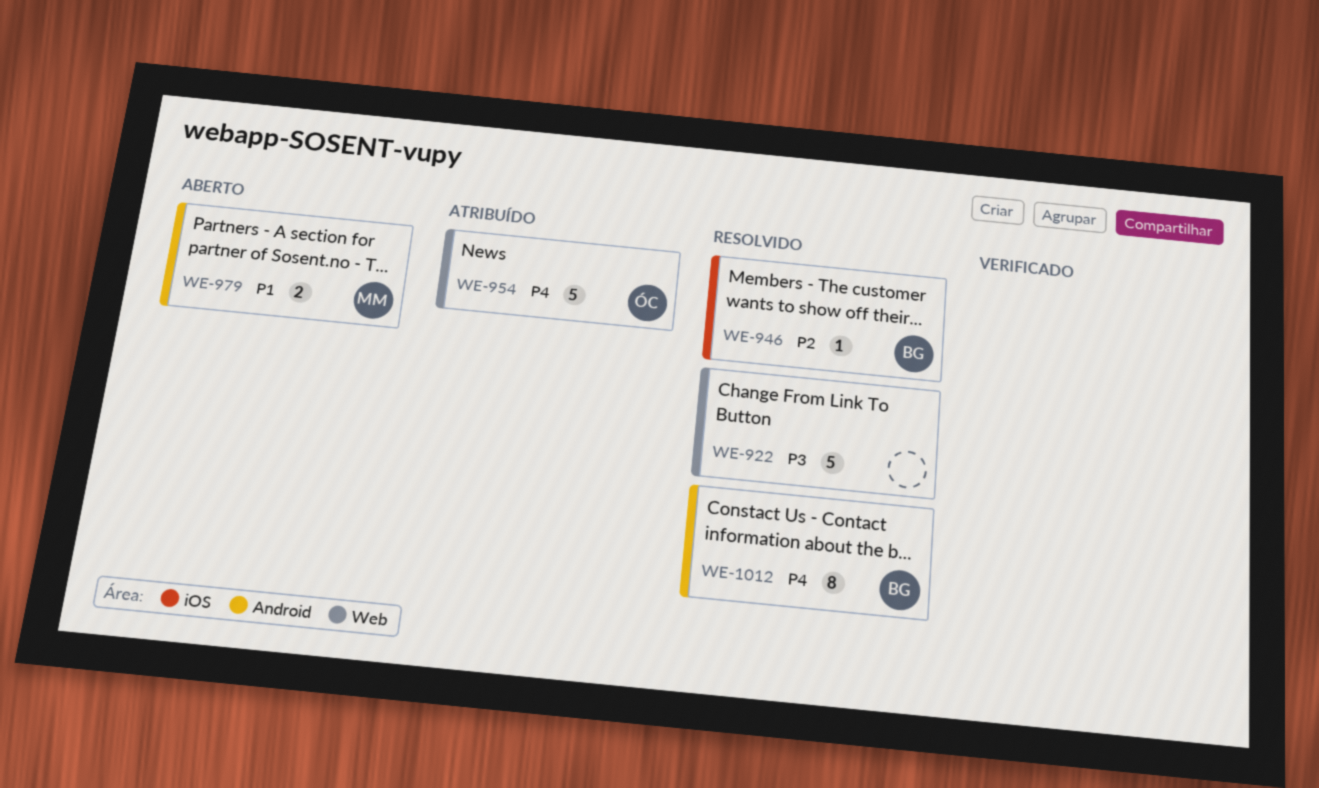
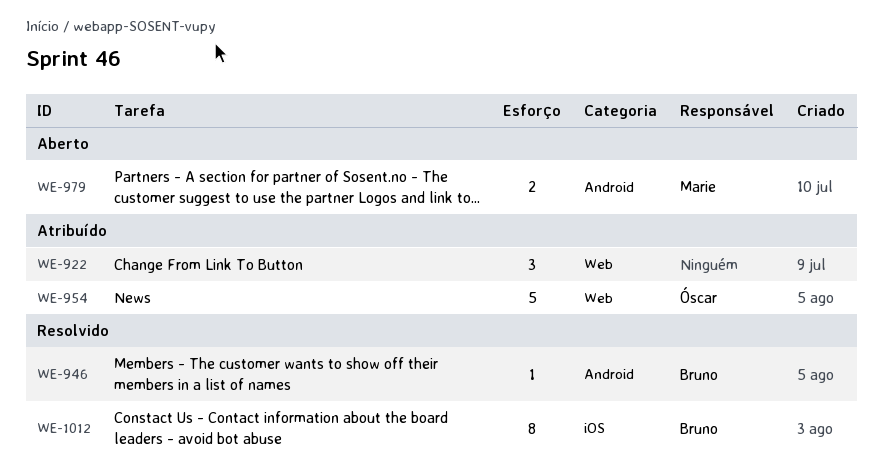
WE-922, status: Resolvido -> Atribuído
WE-922, estimate: 5 -> 3
WE-946, label: iOS -> Android
WE-1012, label: Android -> iOS

